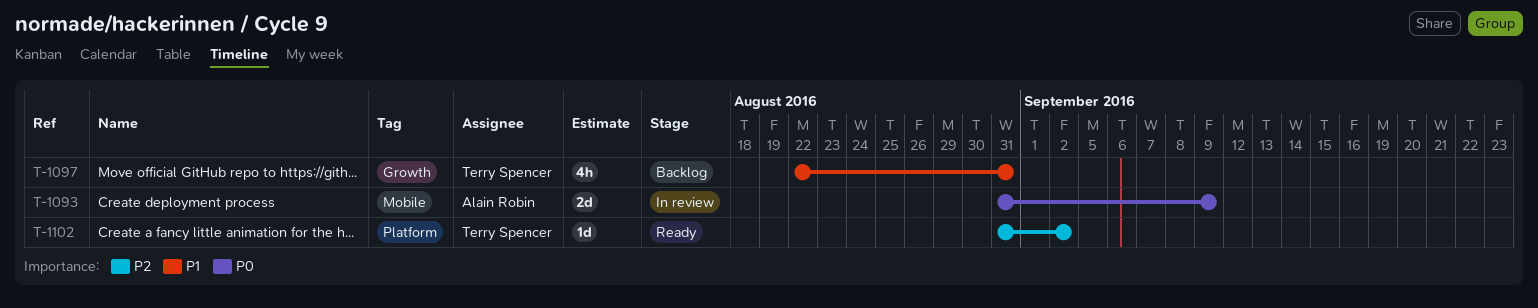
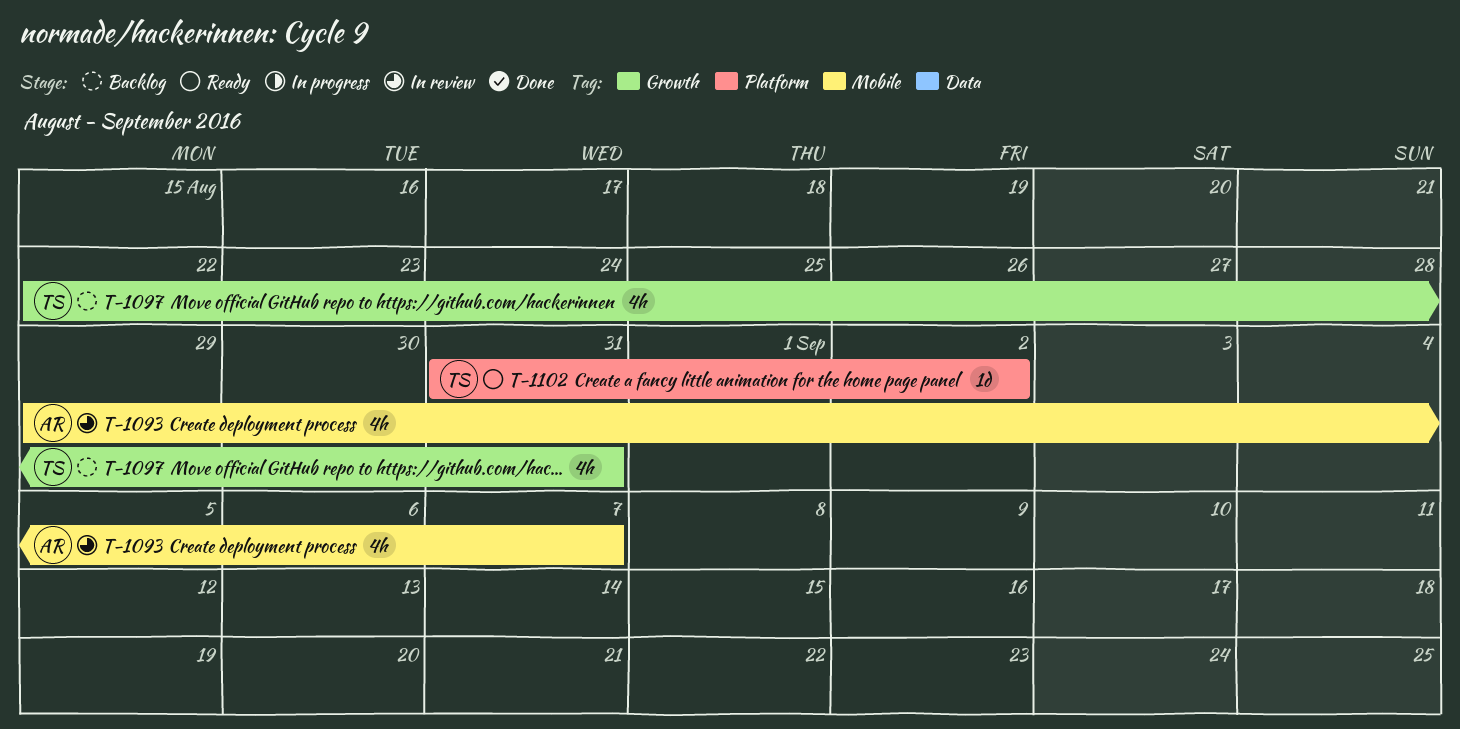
T-1093, estimate: 2d -> 4h
T-1093, start: Aug 31 -> Aug 29
T-1093, due: Sep 9 -> Sep 7

